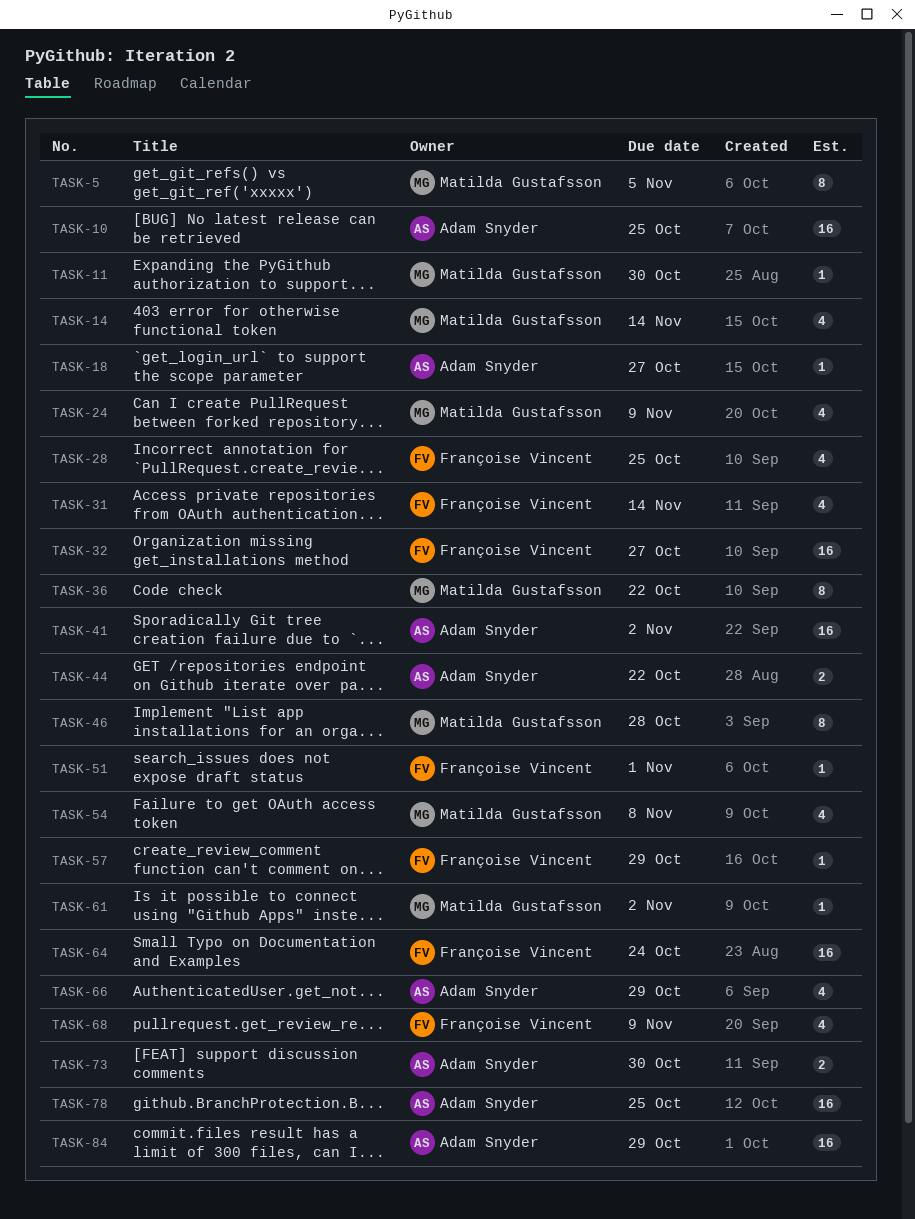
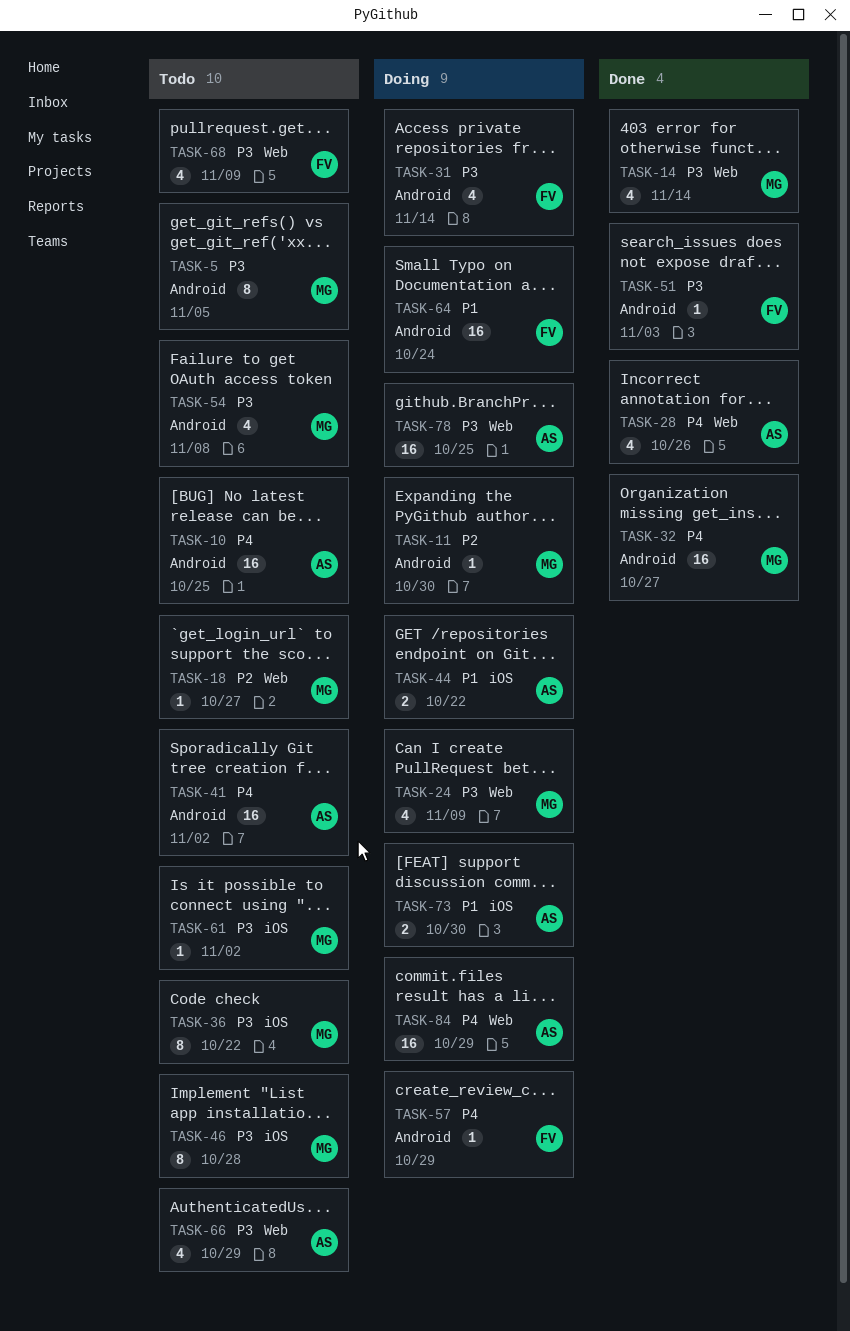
TASK-18, owner: Adam Snyder -> Matilda Gustafsson
TASK-28, owner: Françoise Vincent -> Adam Snyder
TASK-28, due: Oct 25 -> Oct 26
TASK-32, owner: Françoise Vincent -> Matilda Gustafsson
TASK-51, due: Nov 1 -> Nov 3

